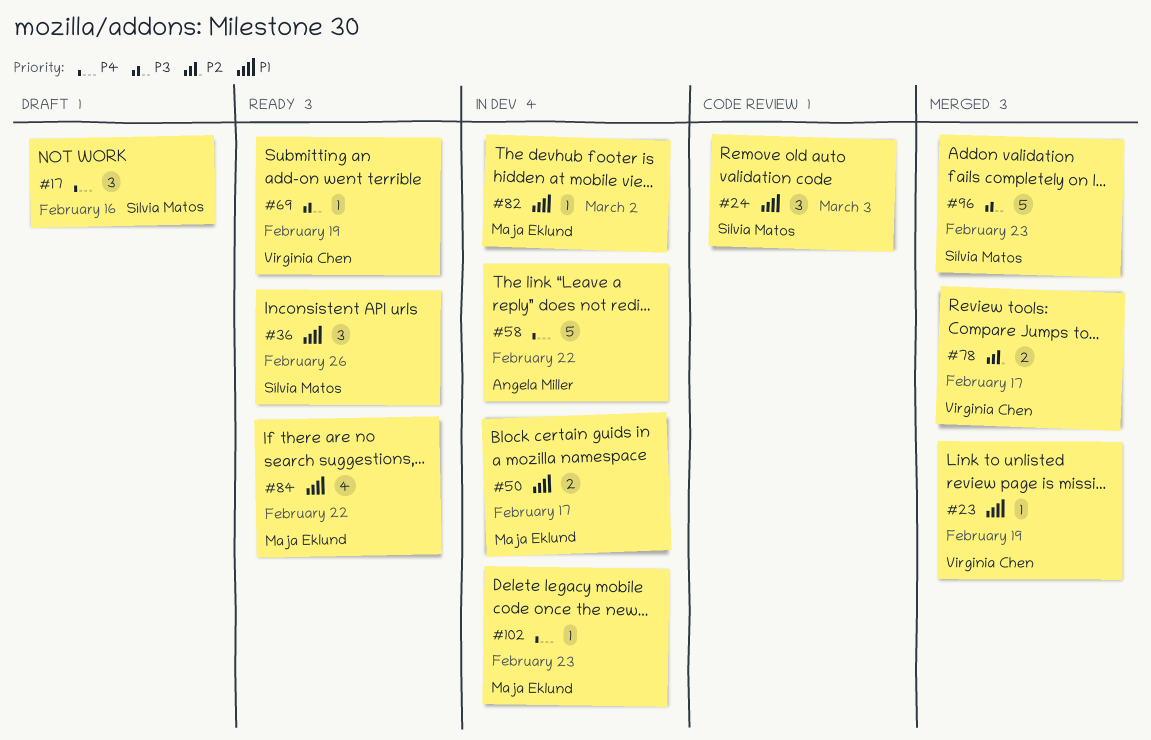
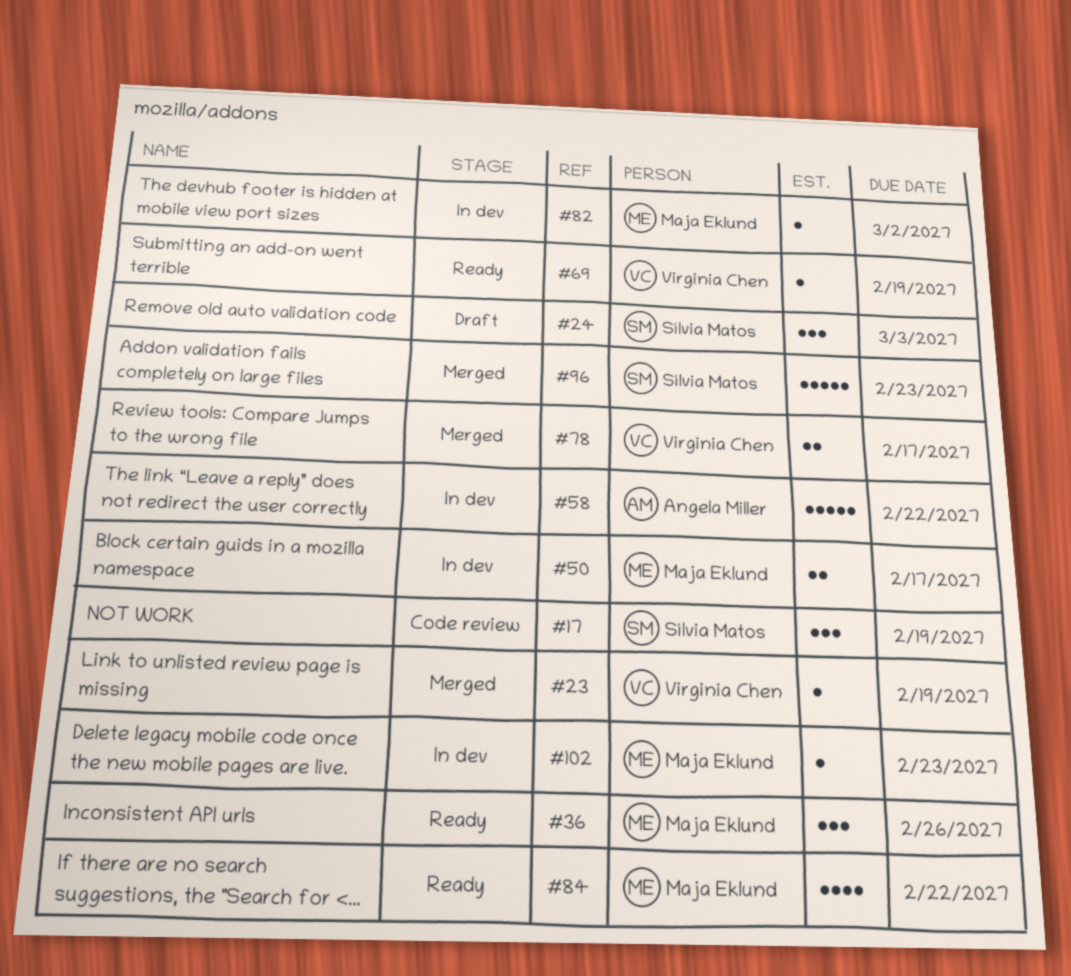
#17, status: Draft -> Code review
#17, due: Feb 16 -> Feb 19
#24, status: Code review -> Draft
#36, owner: Sílvia Matos -> Maja Eklund

